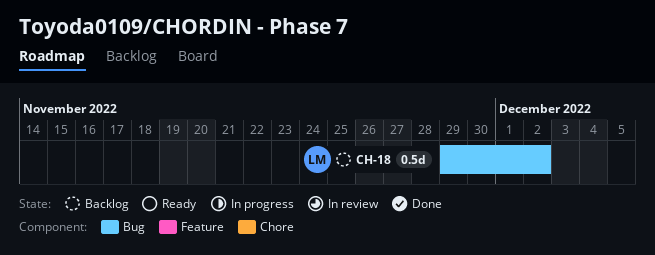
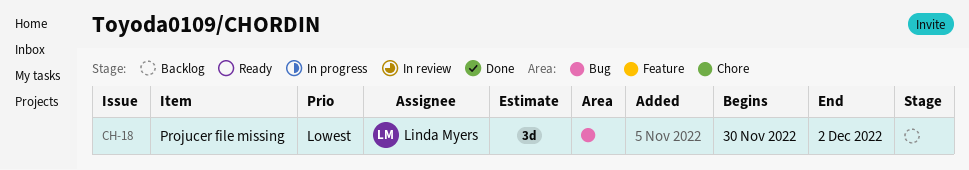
CH-18, estimate: 0.5d -> 3d
CH-18, start: Nov 29 -> Nov 30

